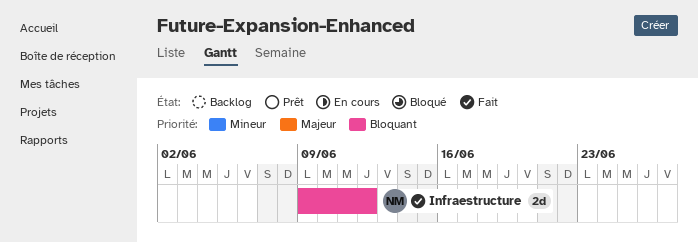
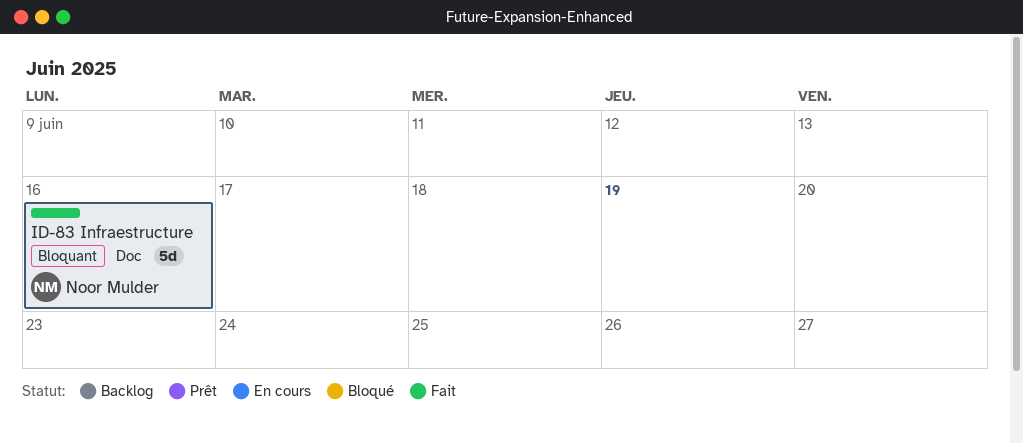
Infraestructure, estimate: 2d -> 5d
Infraestructure, due: Jun 12 -> Jun 16

